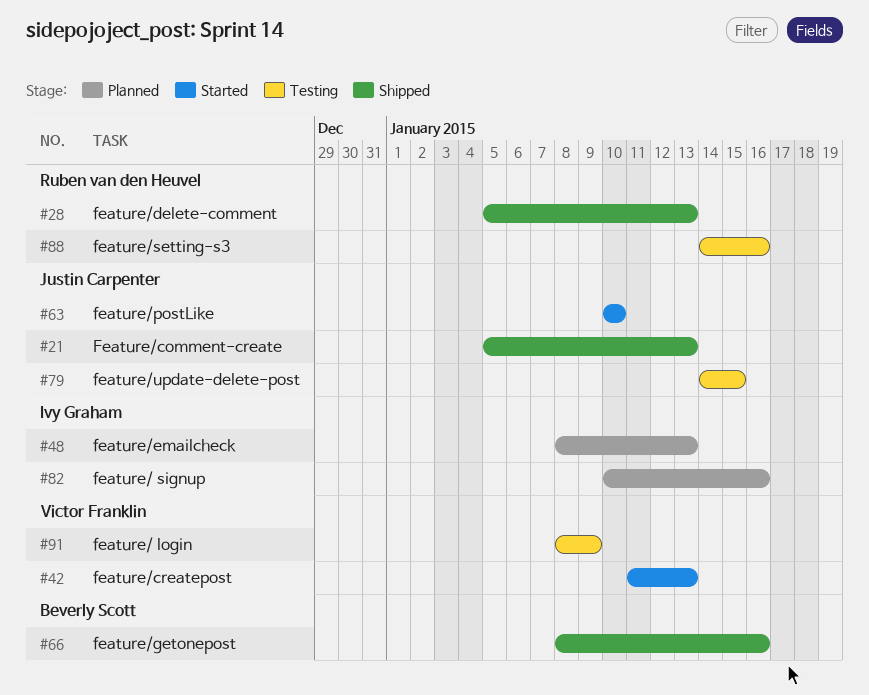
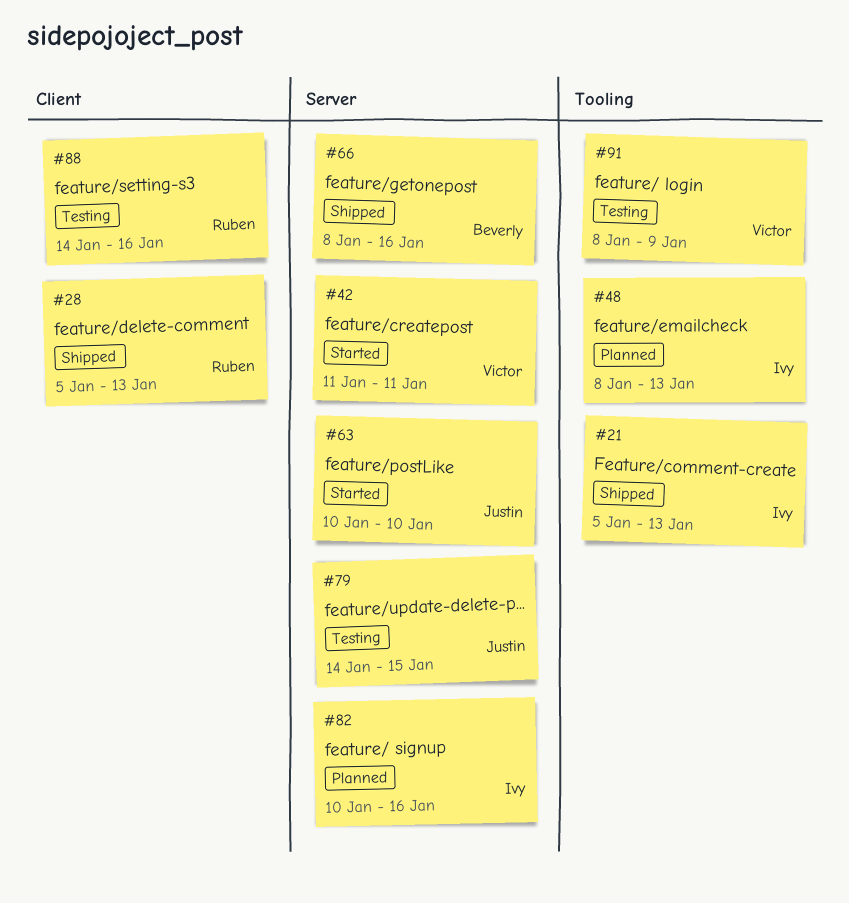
#21, owner: Justin Carpenter -> Ivy Graham
#42, due: Jan 13 -> Jan 11

